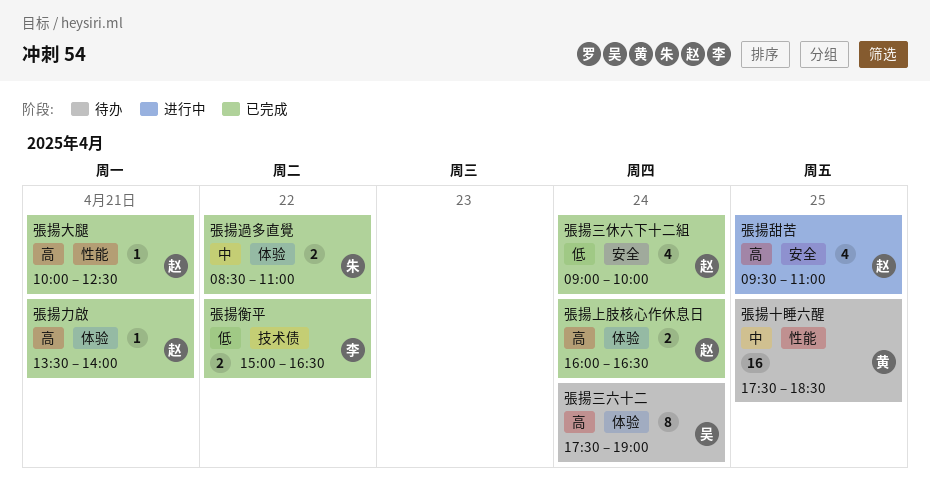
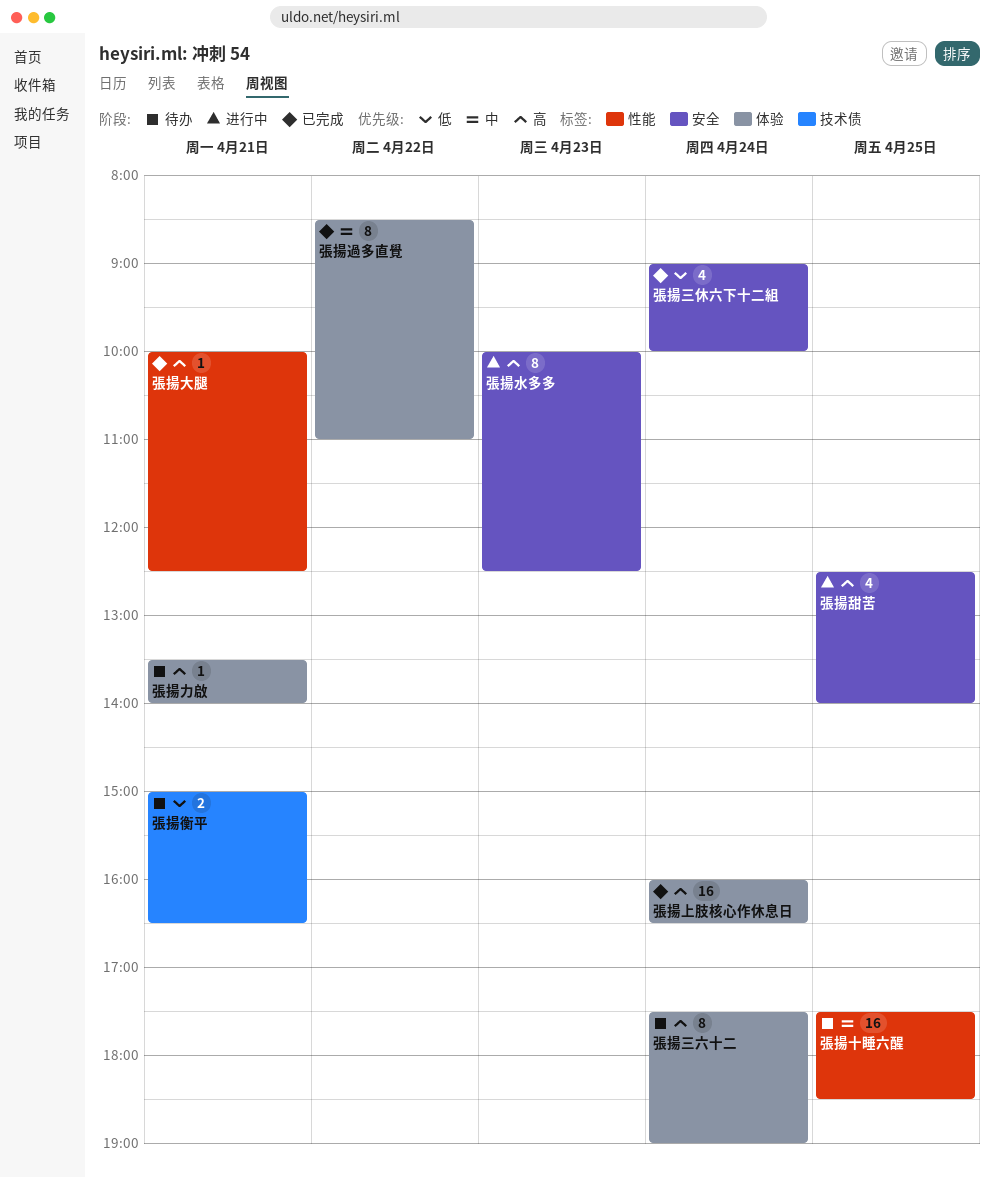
張揚上肢核心作休息日, estimate: 2 -> 16
張揚力啟, status: 已完成 -> 待办
張揚水多多: none -> present
張揚甜苦, begins: 09:30 -> 12:30
張揚甜苦, ends: 11:00 -> 14:00
張揚衡平, status: 已完成 -> 待办
張揚衡平, day: Apr 22 -> Apr 21
張揚過多直覺, estimate: 2 -> 8

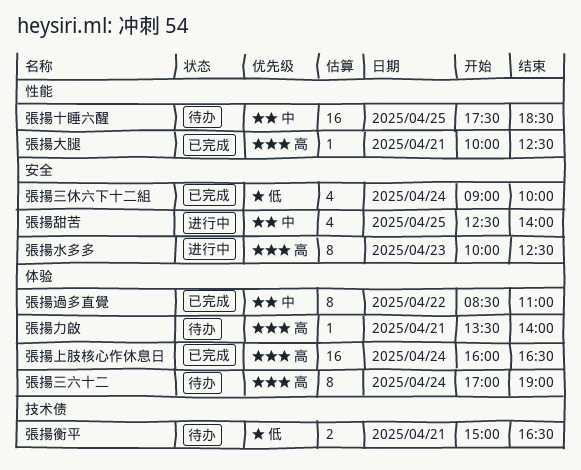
張揚三六十二, begins: 17:30 -> 17:00
張揚甜苦, priority: 高 -> 中

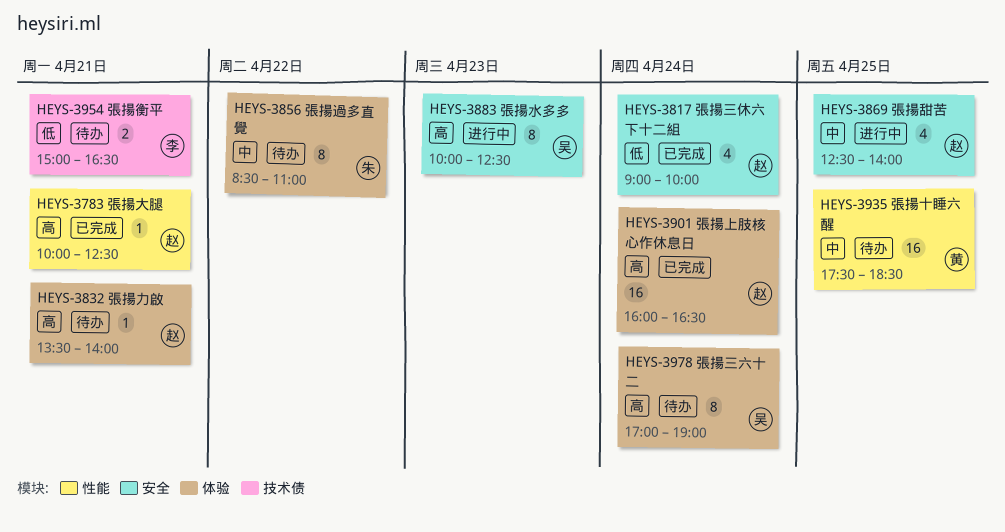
張揚過多直覺, status: 已完成 -> 待办

